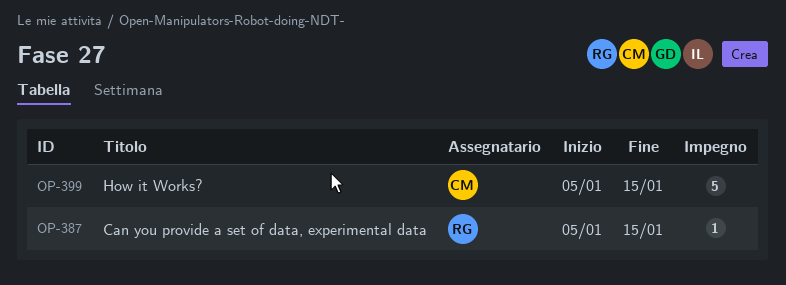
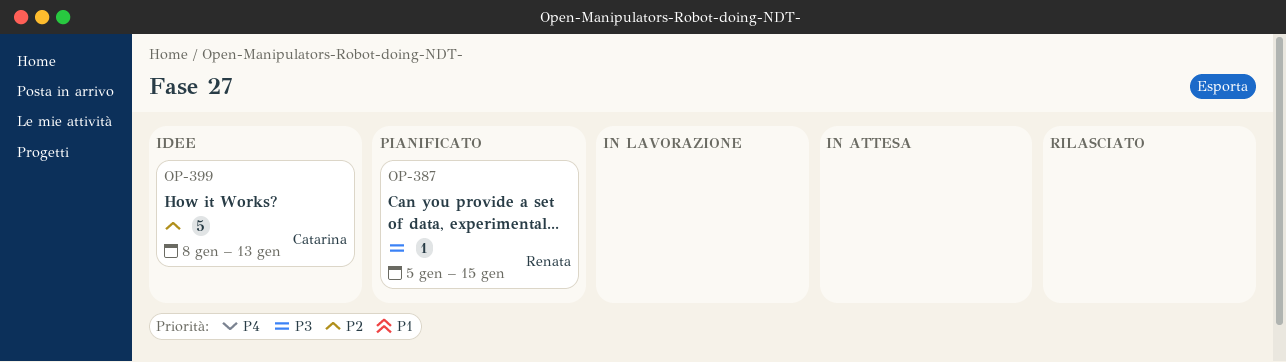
OP-399, start: Jan 5 -> Jan 8
OP-399, due: Jan 15 -> Jan 13

